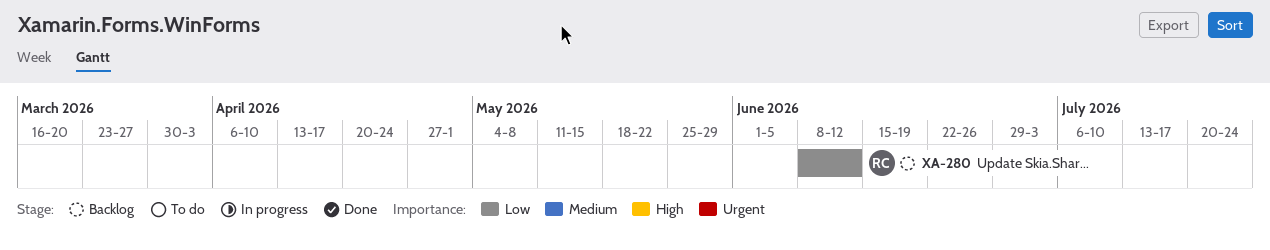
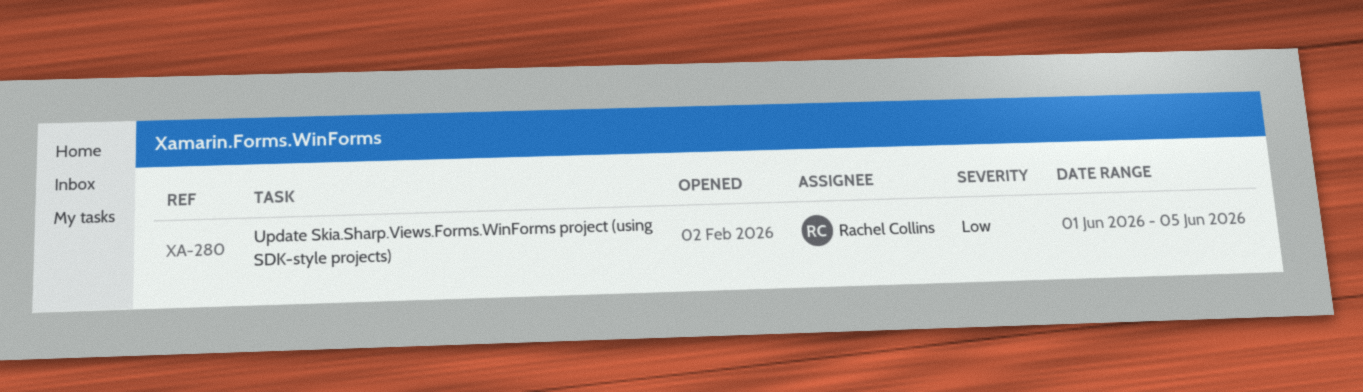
XA-280, start: Jun 8 -> Jun 1
XA-280, due: Jun 12 -> Jun 5

